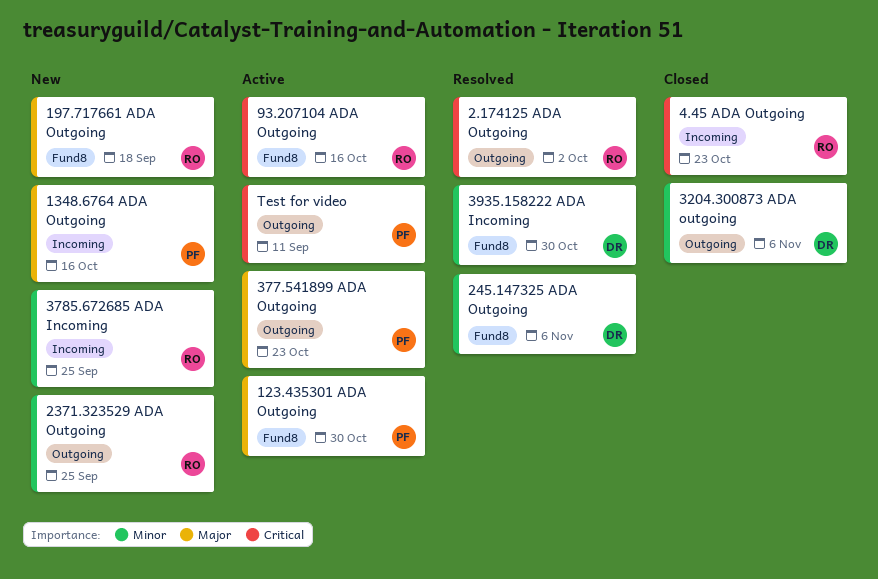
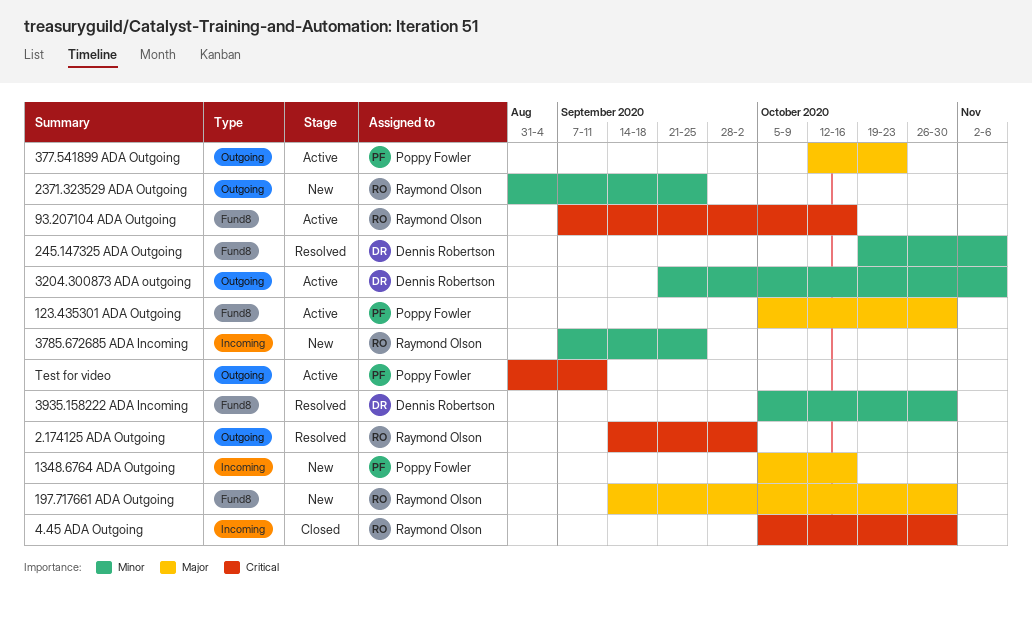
197.717661 ADA Outgoing, due: Sep 18 -> Oct 30
3204.300873 ADA outgoing, status: Closed -> Active
4.45 ADA Outgoing, due: Oct 23 -> Oct 30

